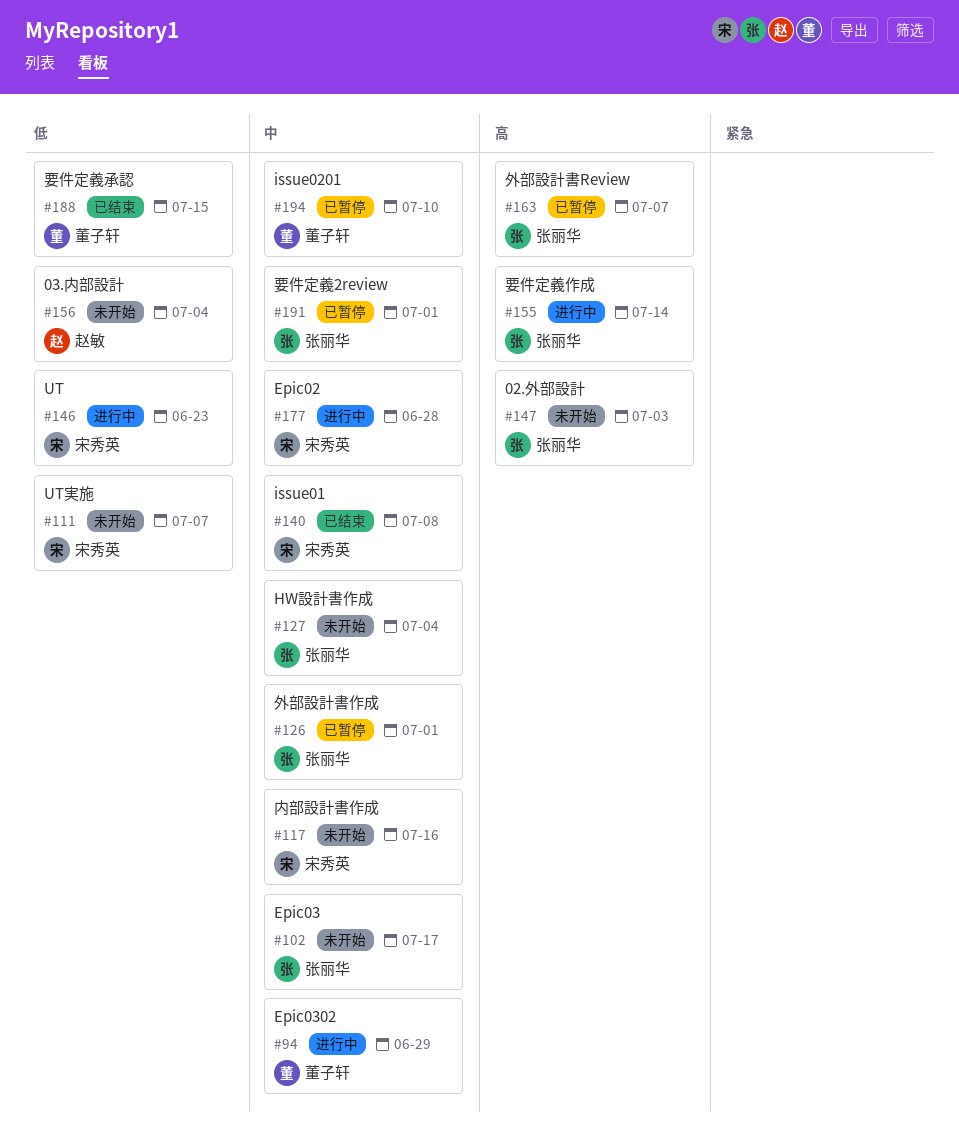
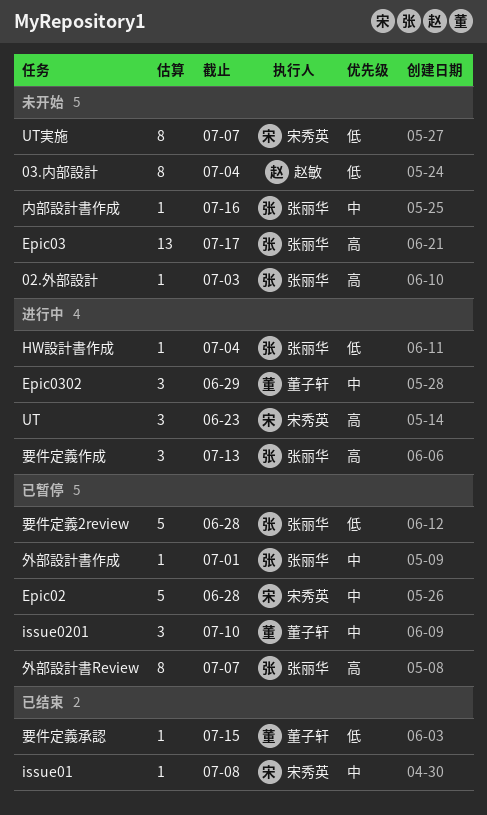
Epic02, status: 进行中 -> 已暂停
Epic03, priority: 中 -> 高
HW設計書作成, status: 未开始 -> 进行中
HW設計書作成, priority: 中 -> 低
UT, priority: 低 -> 高
内部設計書作成, owner: 宋秀英 -> 张丽华
要件定義2review, priority: 中 -> 低
要件定義2review, due: Jul 1 -> Jun 28
要件定義作成, due: Jul 14 -> Jul 13

